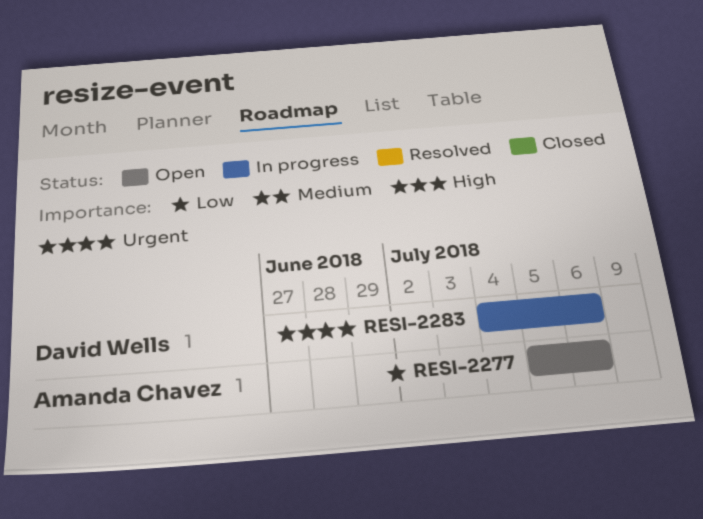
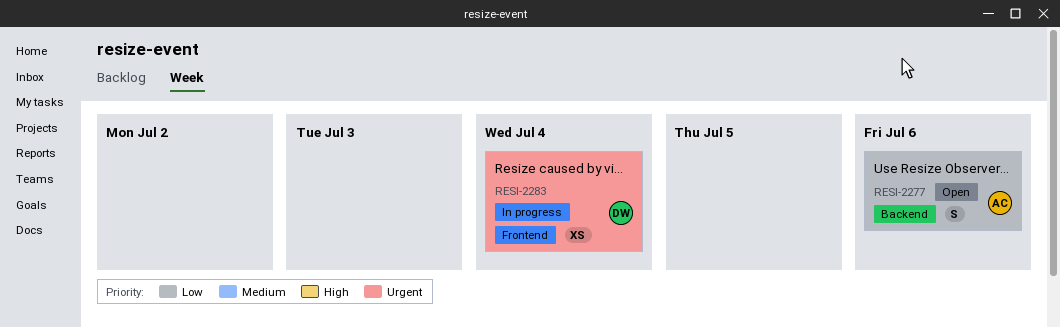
RESI-2283, due: Jul 6 -> Jul 4

